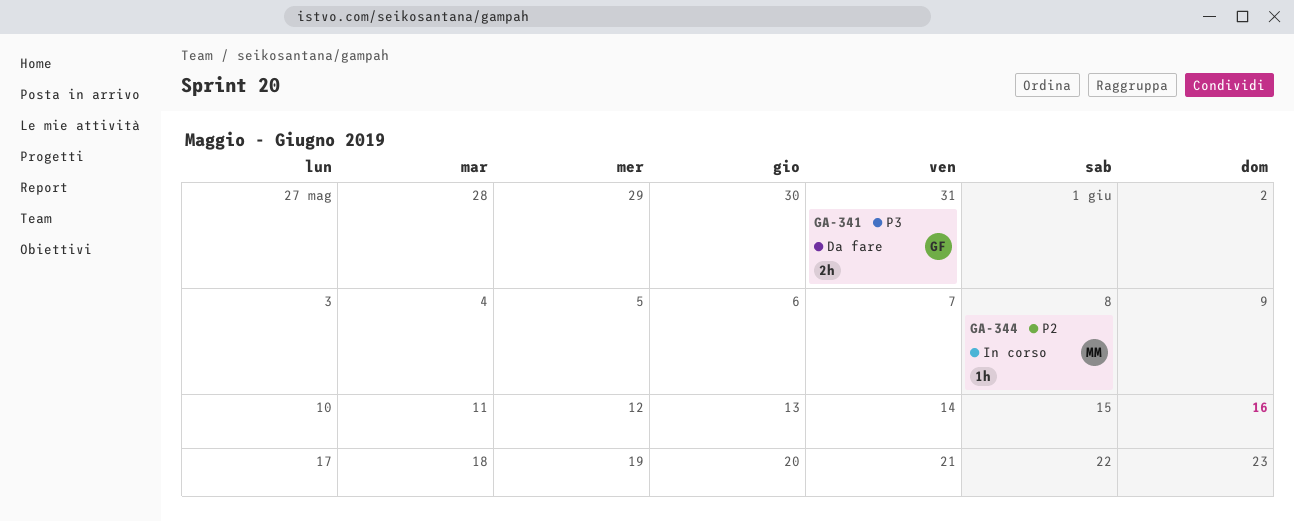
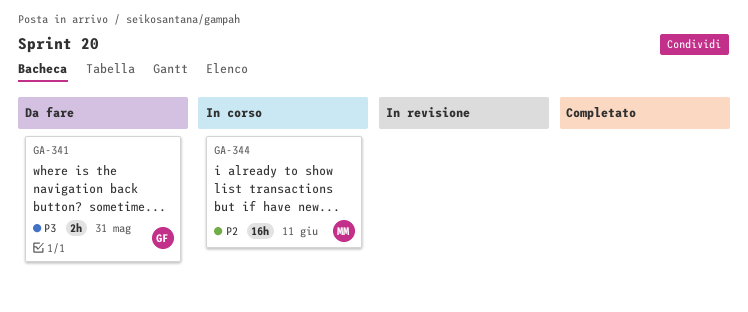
GA-344, estimate: 1h -> 16h
GA-344, due: Jun 8 -> Jun 11

